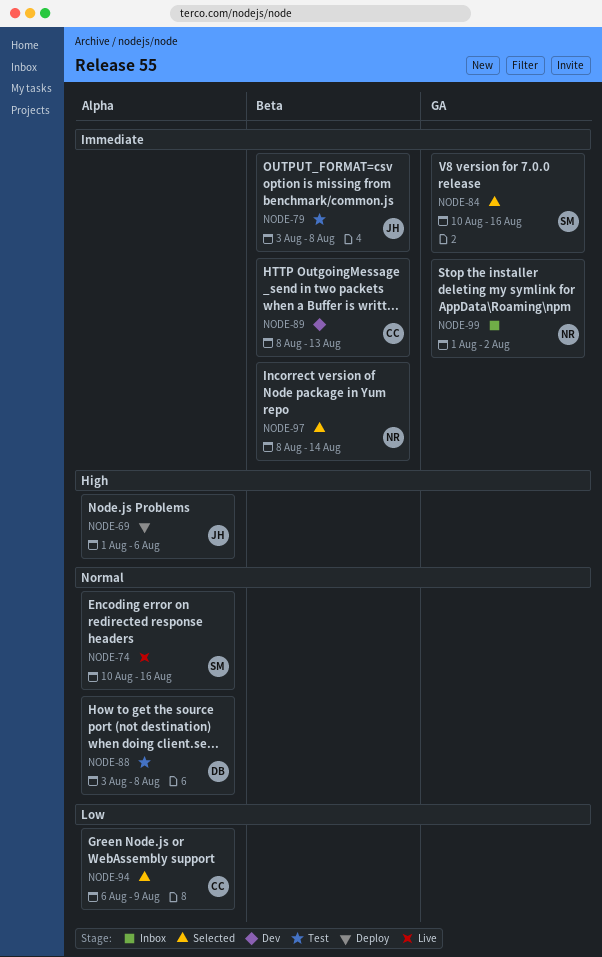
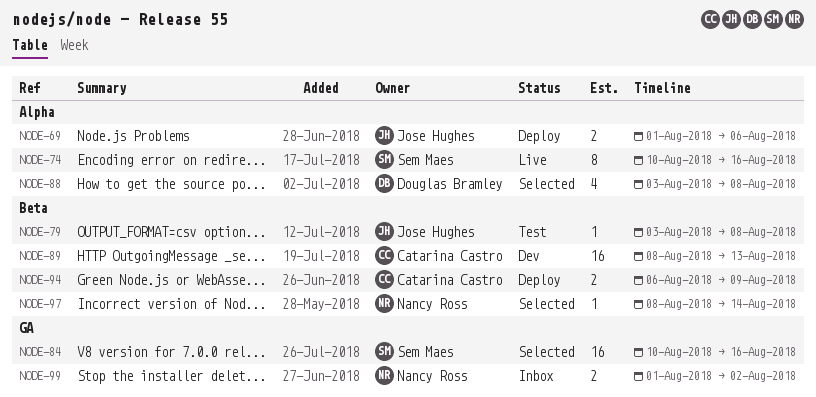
NODE-88, status: Test -> Selected
NODE-94, status: Selected -> Deploy
NODE-94, label: Alpha -> Beta

